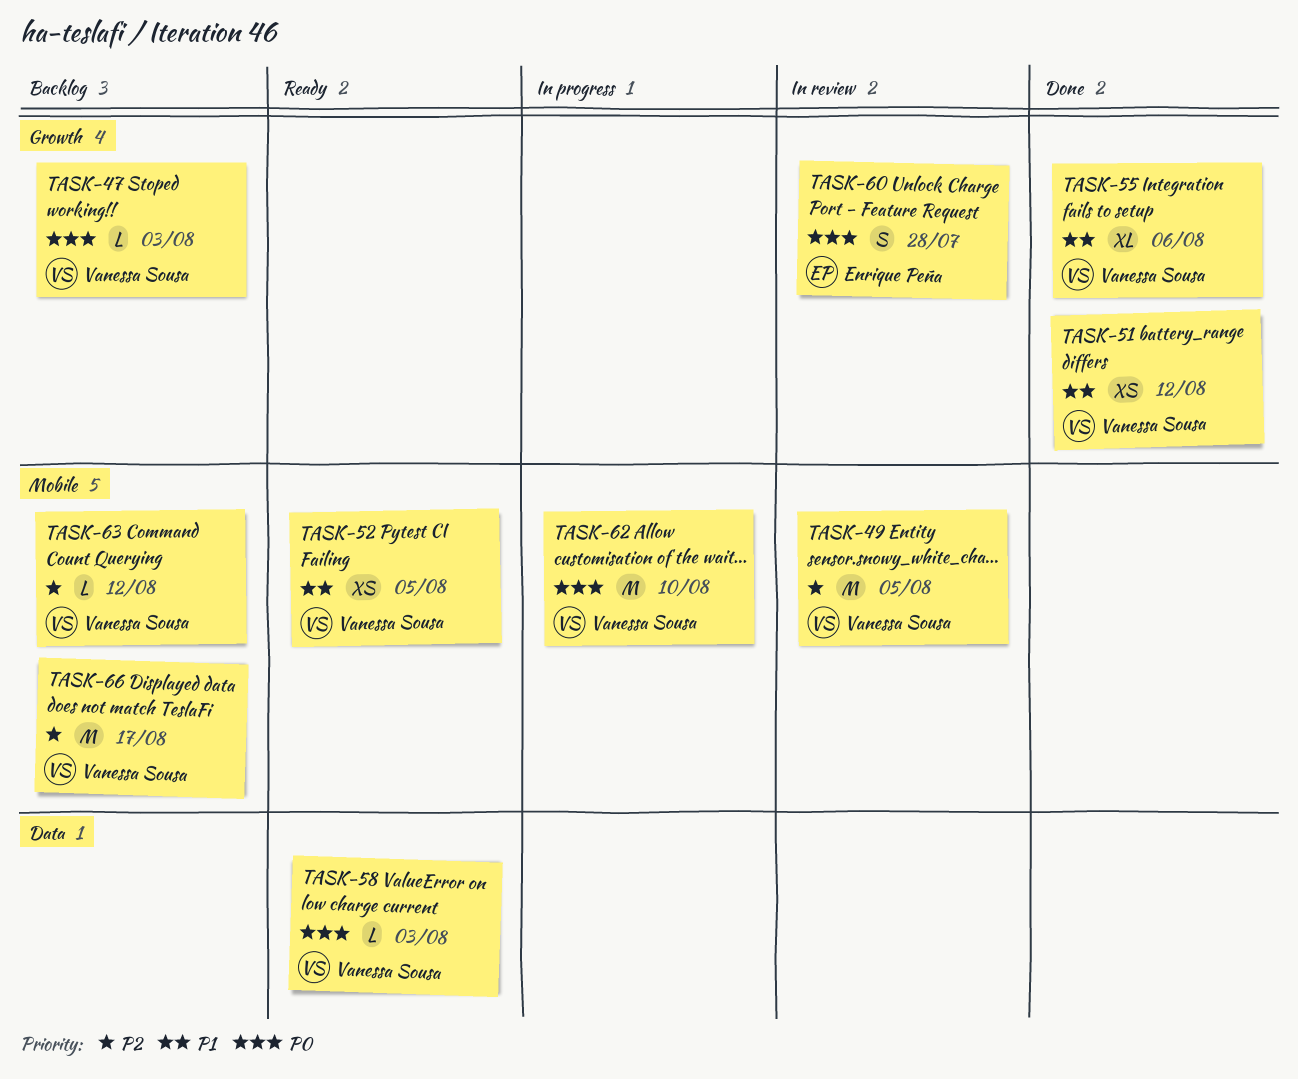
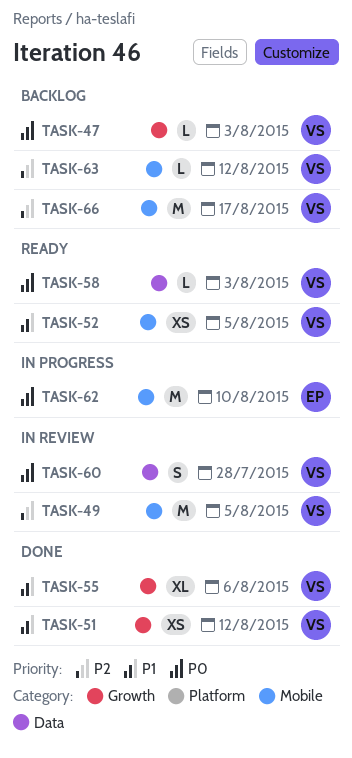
TASK-60, owner: Enrique Peña -> Vanessa Sousa
TASK-60, label: Growth -> Data
TASK-62, owner: Vanessa Sousa -> Enrique Peña

